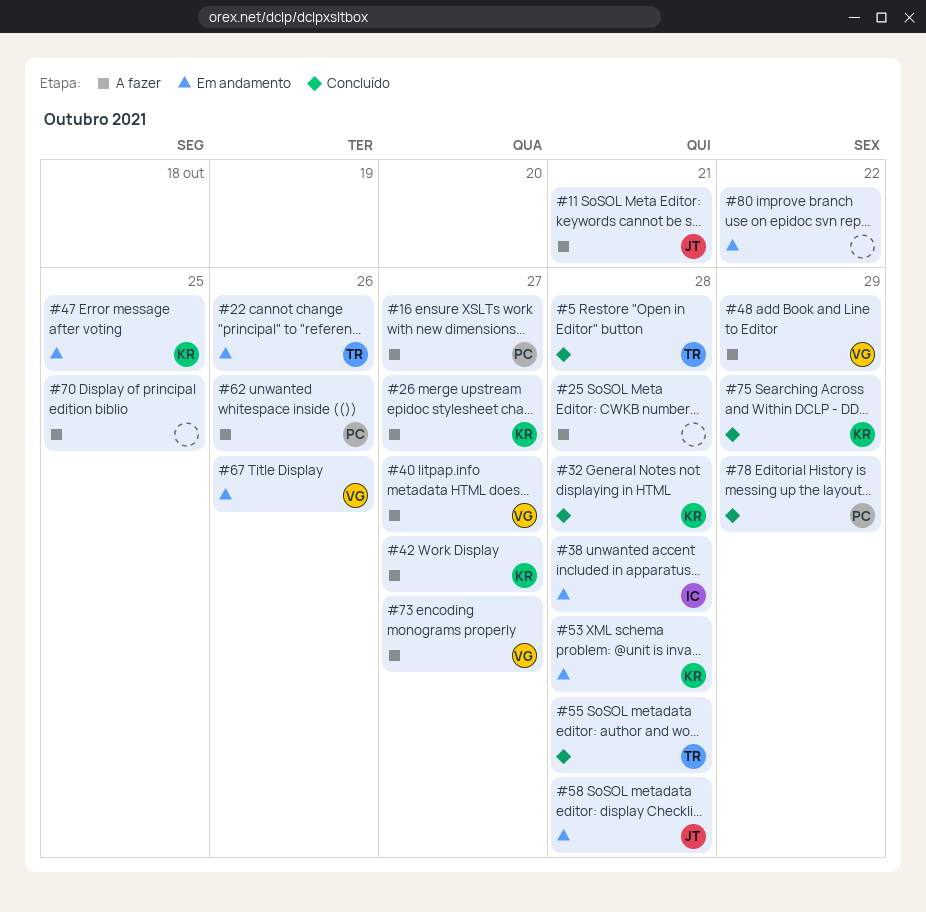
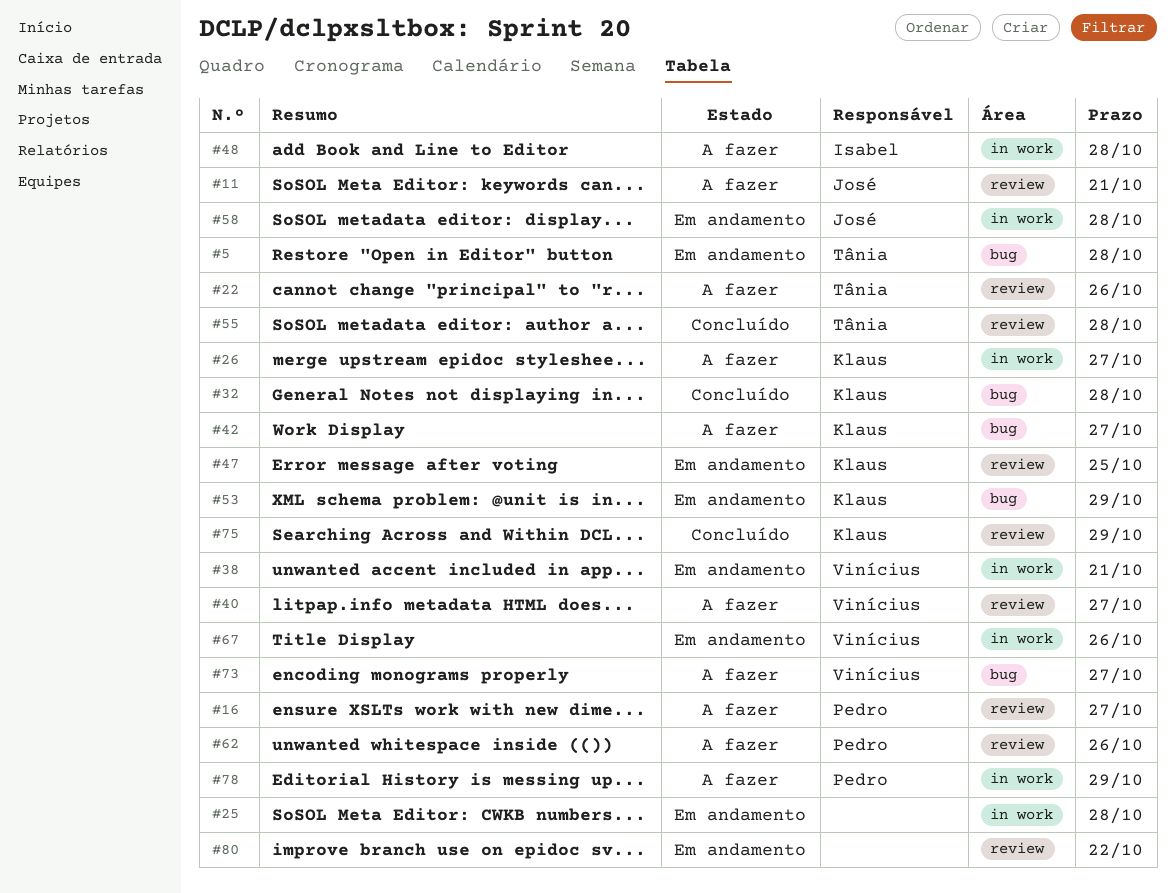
#5, status: Concluído -> Em andamento
#22, status: Em andamento -> A fazer
#25, status: A fazer -> Em andamento
#38, owner: Isabel -> Vinícius
#38, due: Oct 28 -> Oct 21
#48, owner: Vinícius -> Isabel
#48, due: Oct 29 -> Oct 28
#53, due: Oct 28 -> Oct 29
#70: present -> none
#78, status: Concluído -> A fazer

